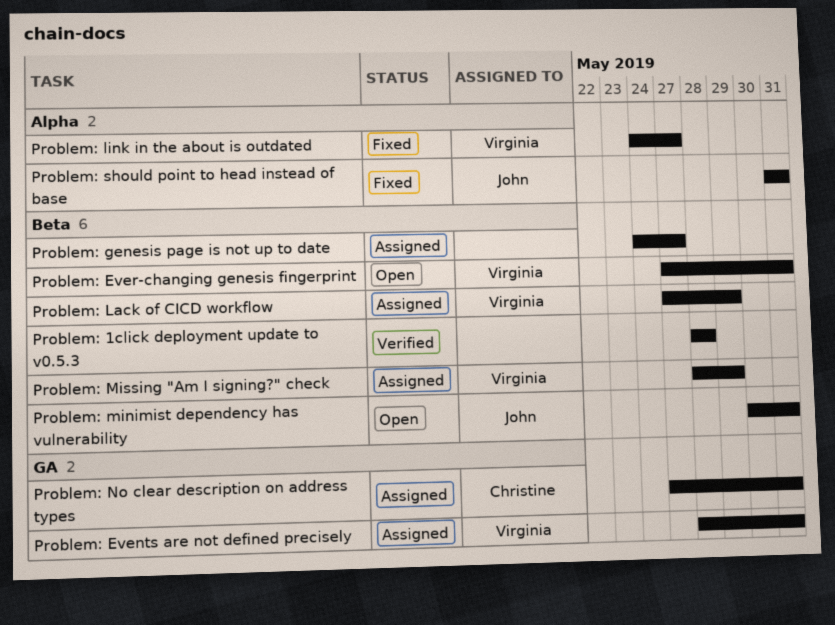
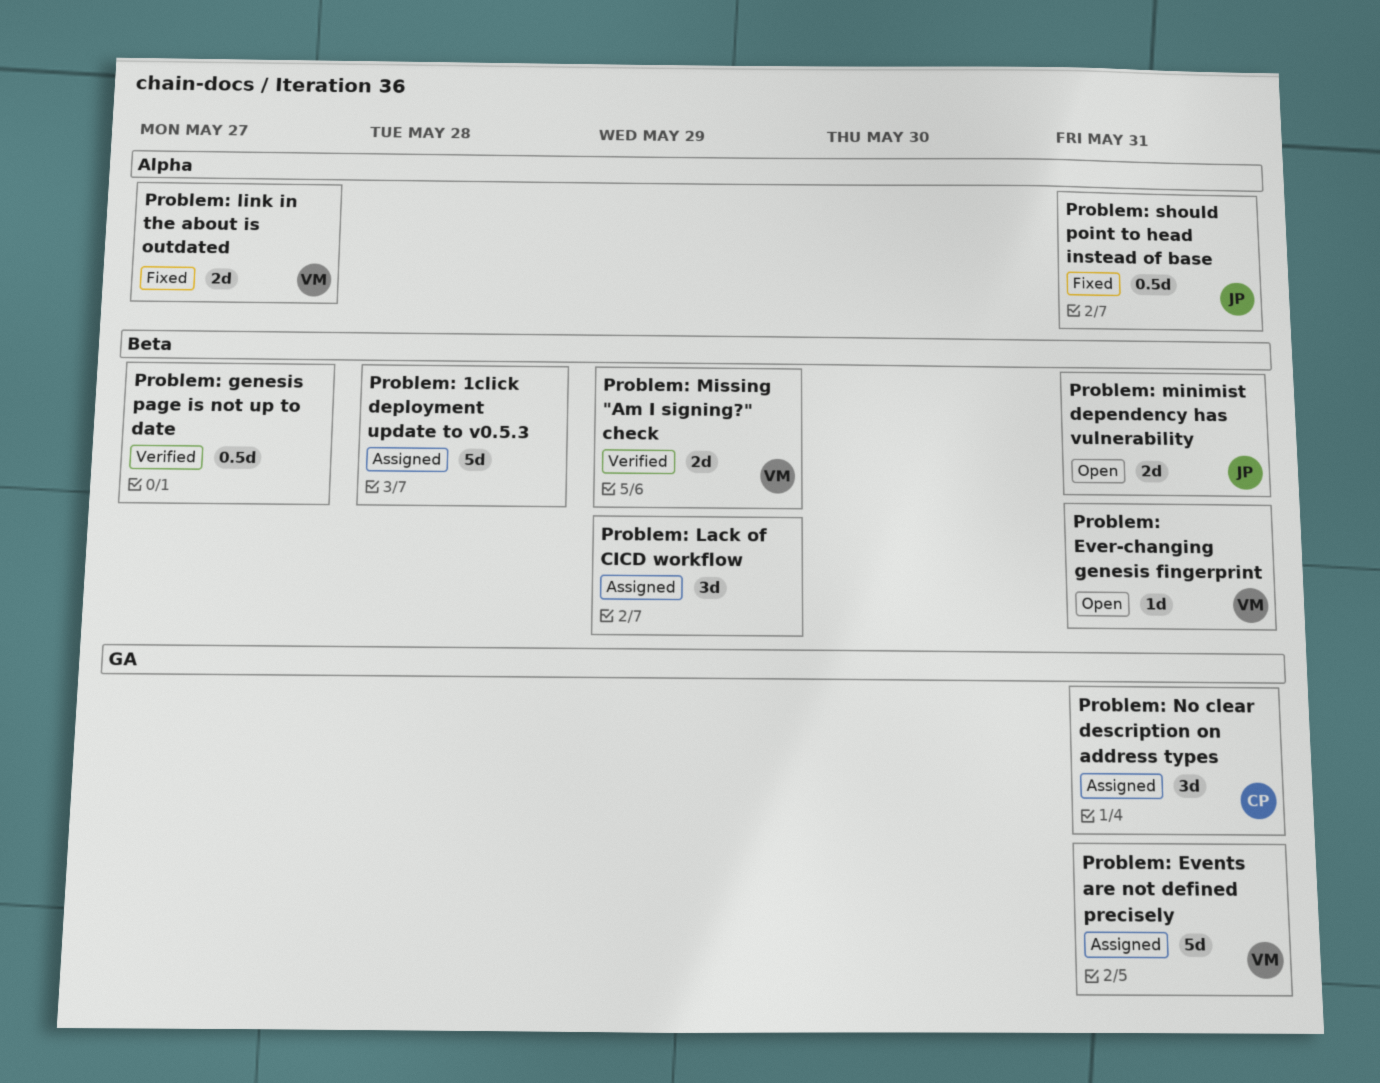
Problem: 1click deployment update to v0.5.3, status: Verified -> Assigned
Problem: genesis page is not up to date, status: Assigned -> Verified
Problem: Lack of CICD workflow, owner: Virginia -> none
Problem: Missing "Am I signing?" check, status: Assigned -> Verified

